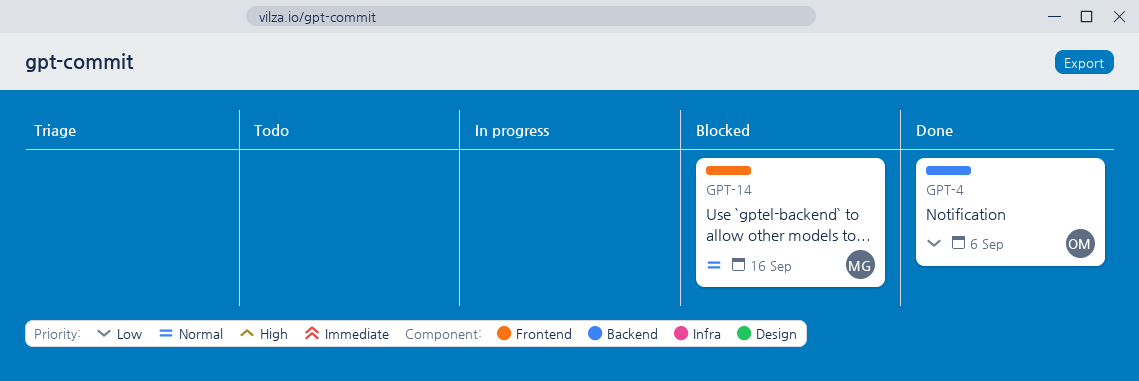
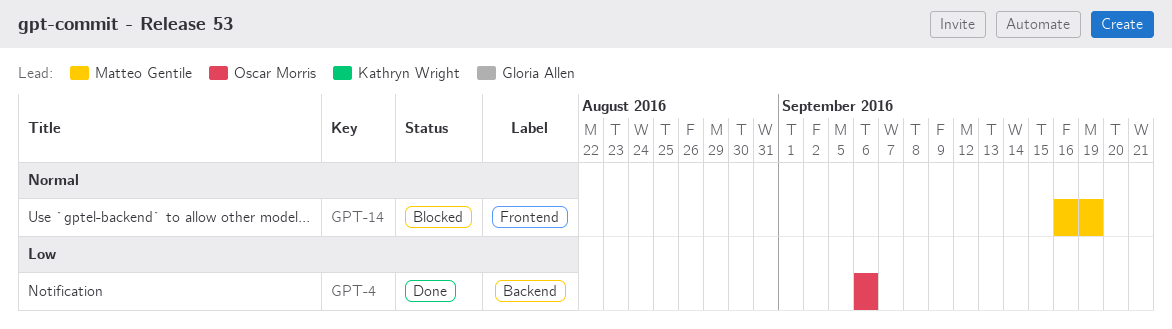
GPT-14, due: Sep 16 -> Sep 19

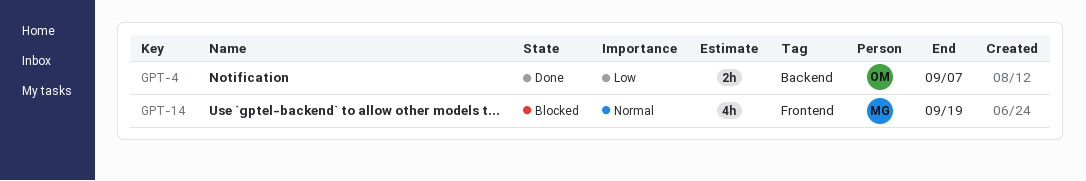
GPT-4, due: Sep 6 -> Sep 7

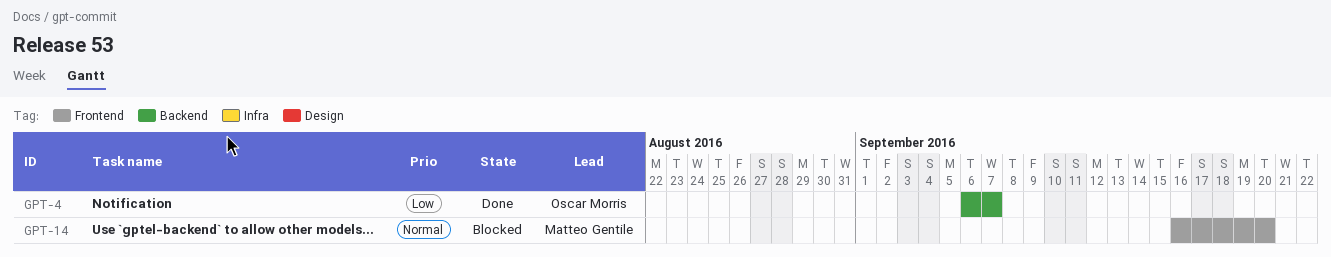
GPT-14, due: Sep 19 -> Sep 20

